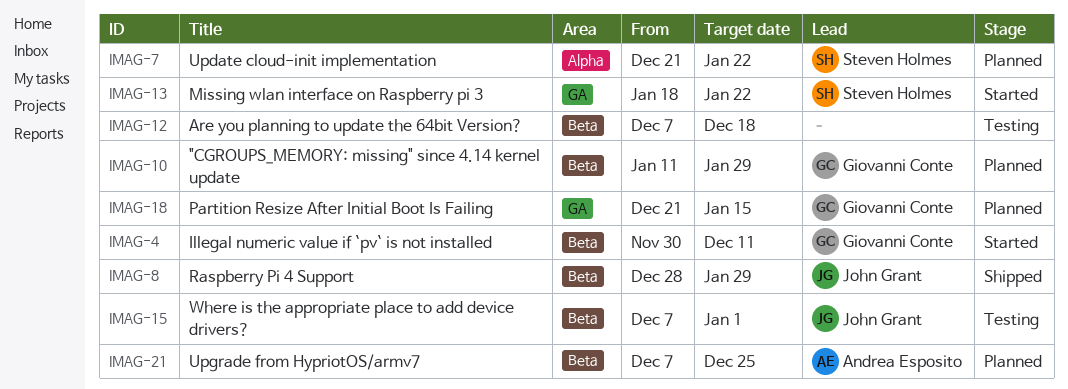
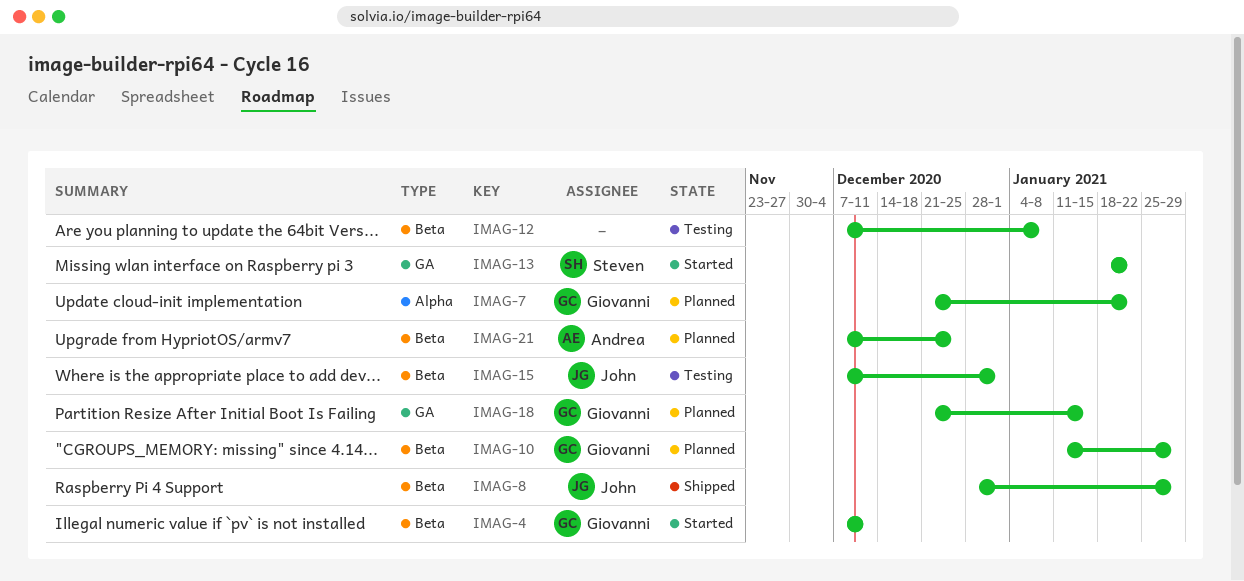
IMAG-4, start: Nov 30 -> Dec 7
IMAG-7, owner: Steven Holmes -> Giovanni Conte
IMAG-12, due: Dec 18 -> Jan 8

